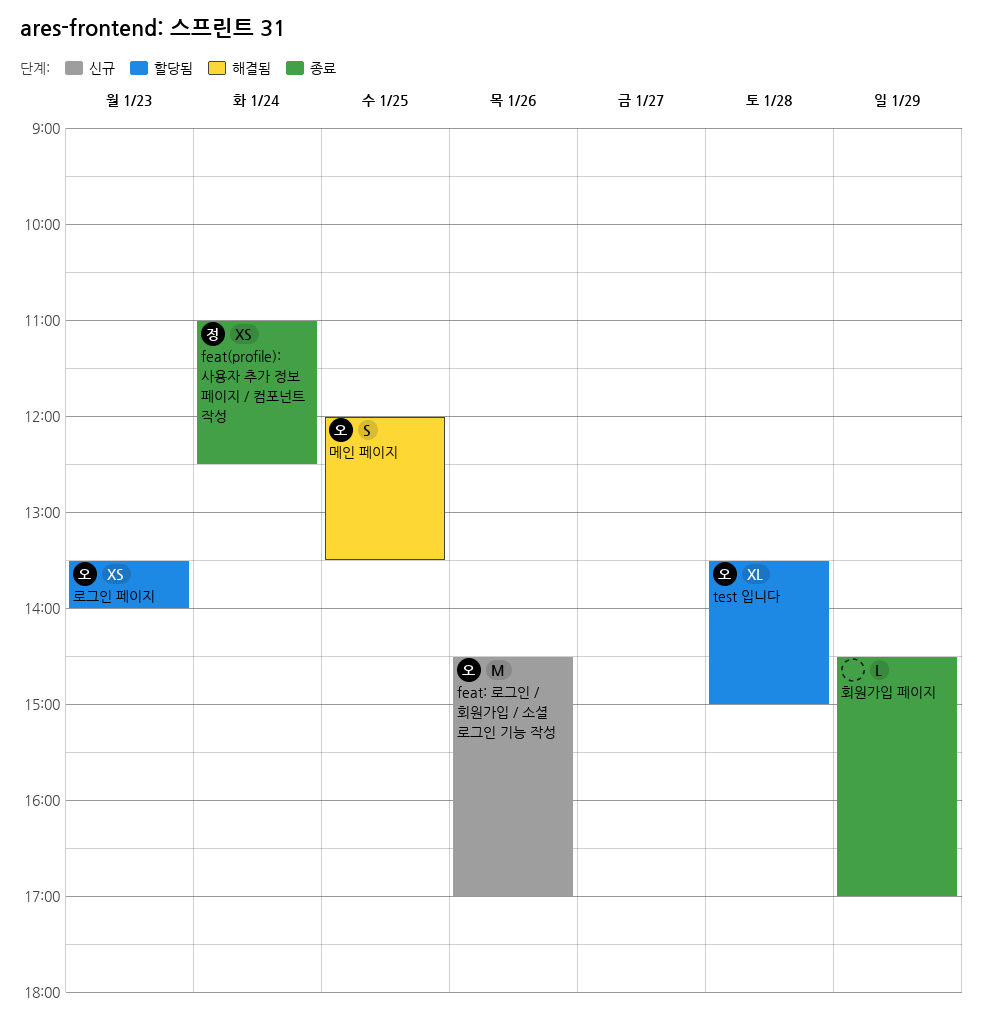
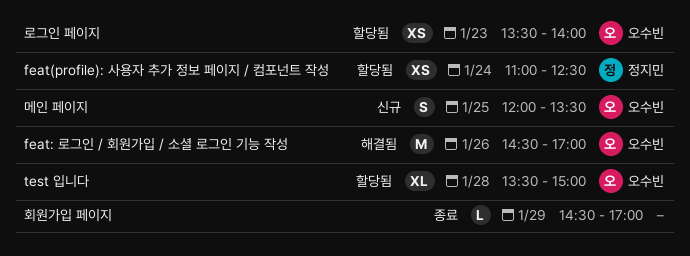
feat(profile): 사용자 추가 정보 페이지 / 컴포넌트 작성, status: 종료 -> 할당됨
feat: 로그인 / 회원가입 / 소셜 로그인 기능 작성, status: 신규 -> 해결됨
메인 페이지, status: 해결됨 -> 신규

